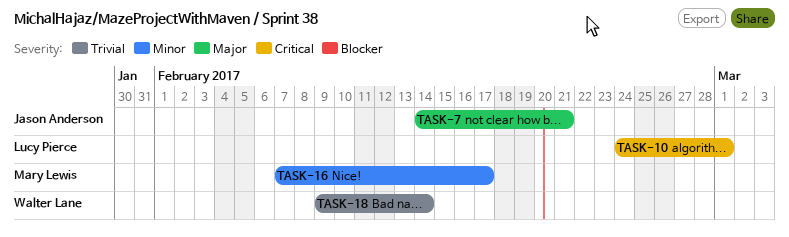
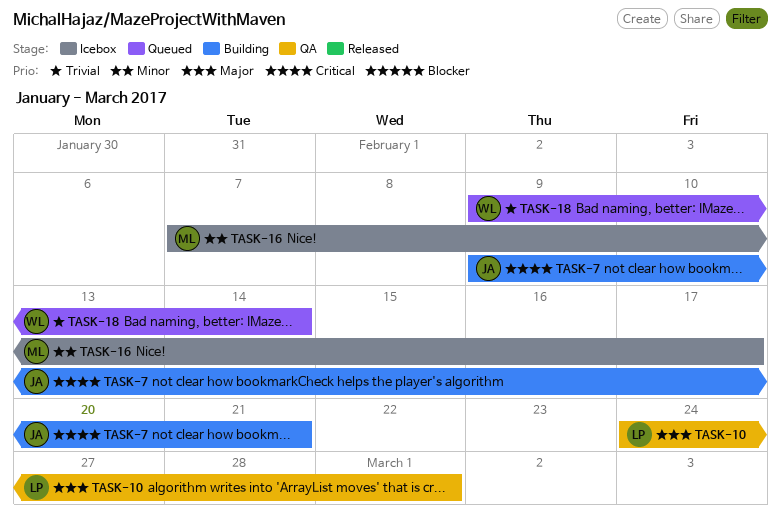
TASK-7, priority: Major -> Critical
TASK-7, start: Feb 14 -> Feb 9
TASK-10, priority: Critical -> Major

